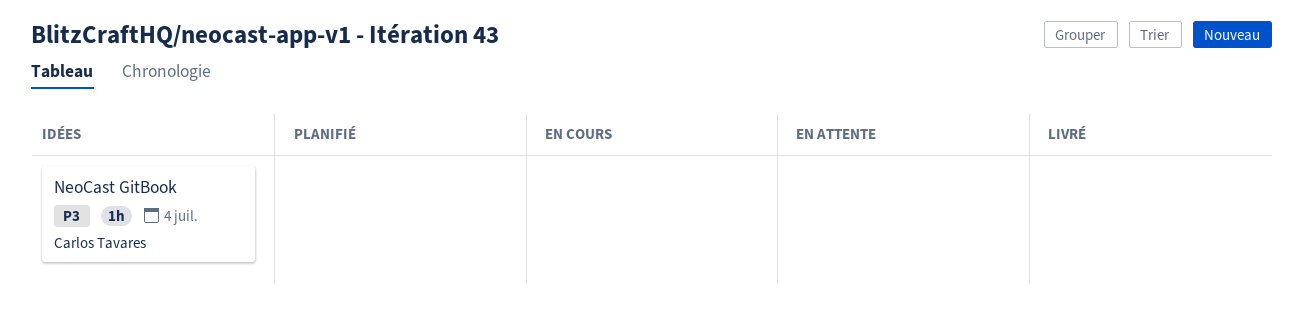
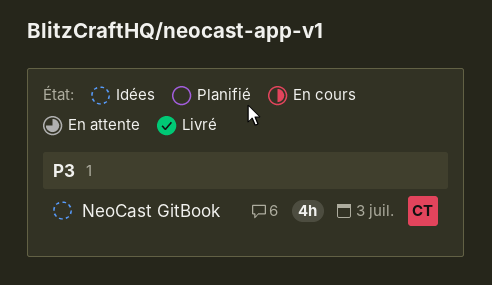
NeoCast GitBook, estimate: 1h -> 4h
NeoCast GitBook, due: Jul 4 -> Jul 3

